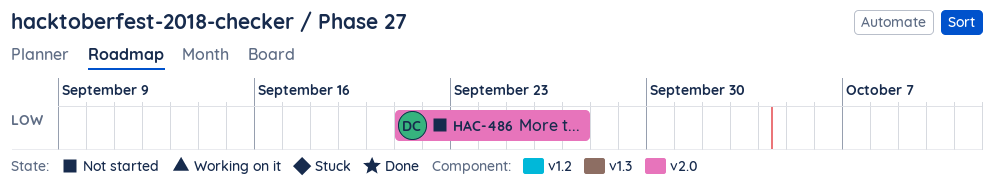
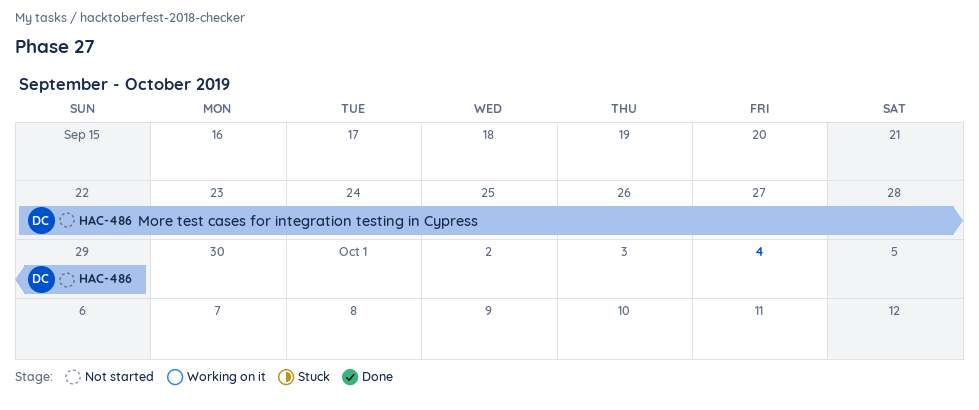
HAC-486, start: Sep 21 -> Sep 22
HAC-486, due: Sep 27 -> Sep 29

